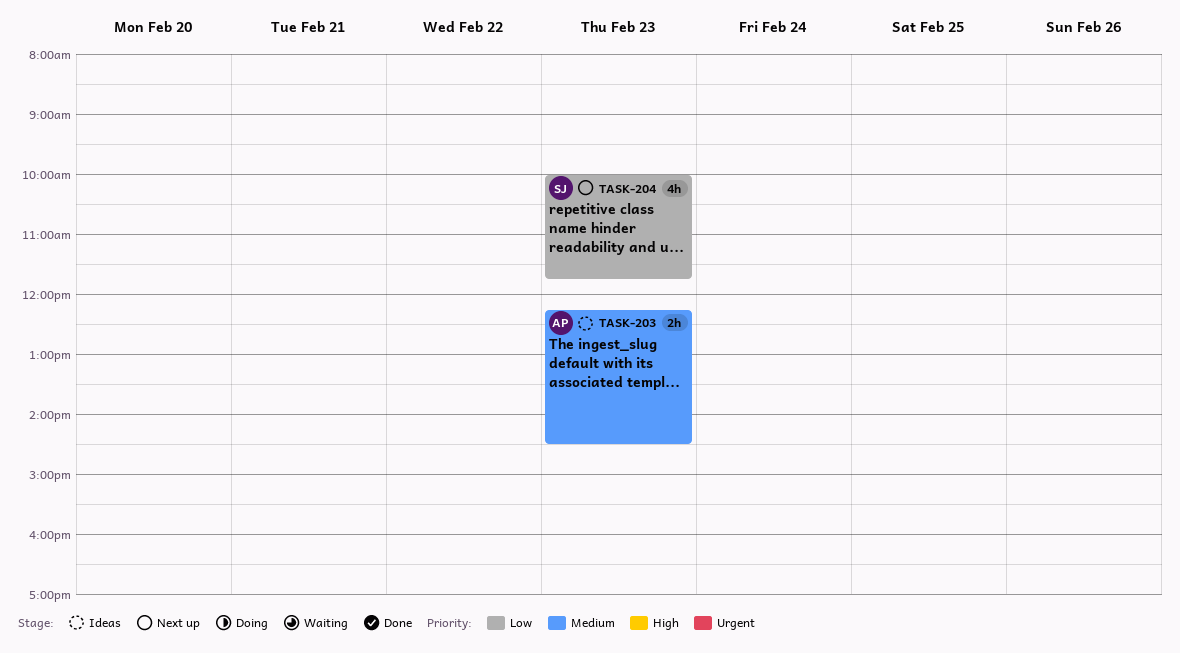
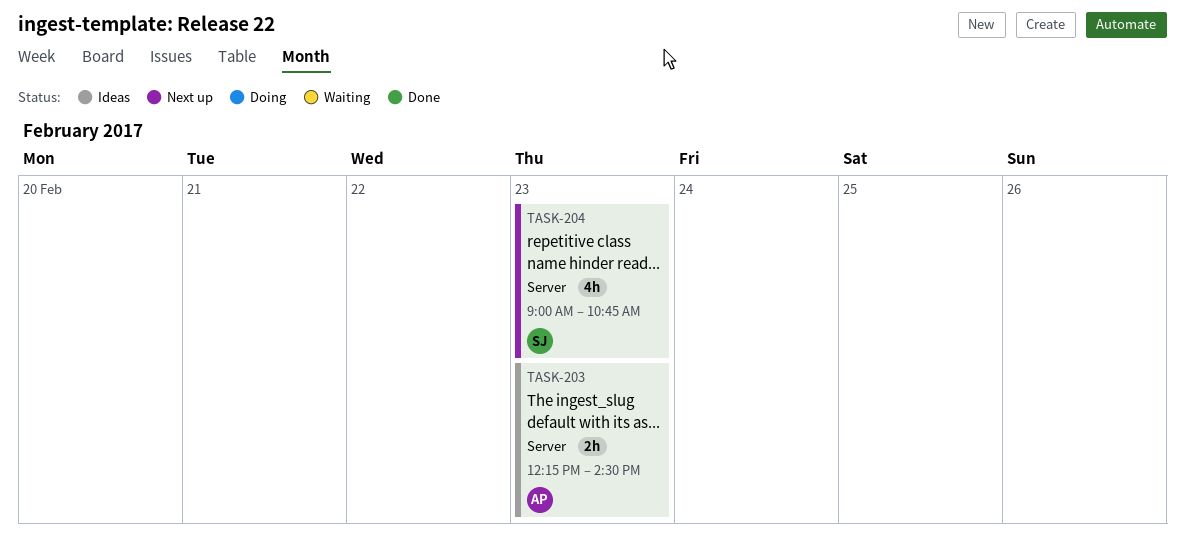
TASK-204, begins: 10:00 -> 09:00
TASK-204, ends: 11:45 -> 10:45

